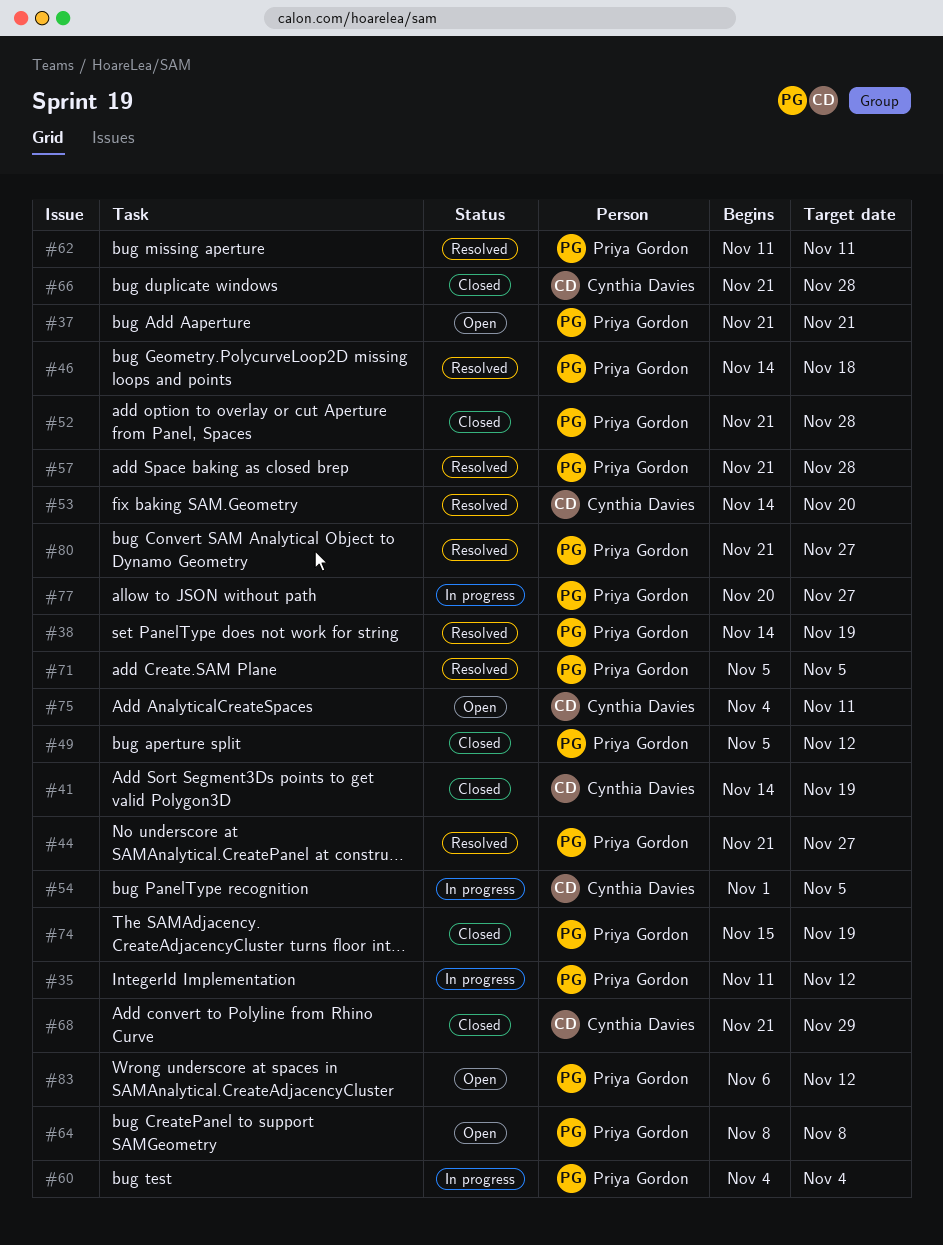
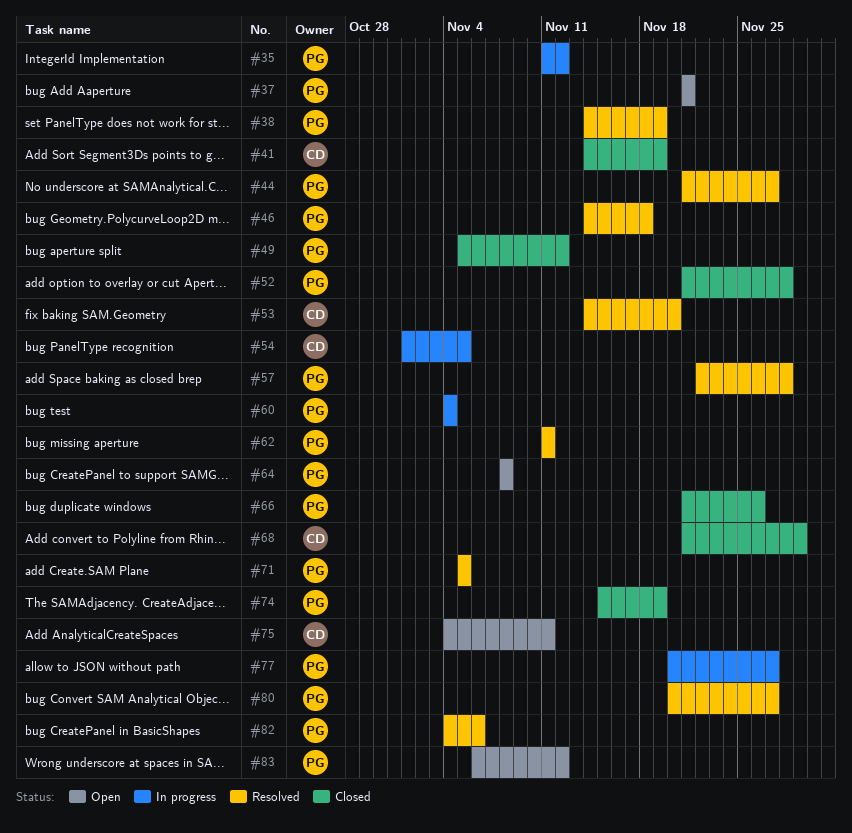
#57, start: Nov 21 -> Nov 22
#66, owner: Cynthia Davies -> Priya Gordon
#66, due: Nov 28 -> Nov 26
#80, start: Nov 21 -> Nov 20
#82: none -> present

